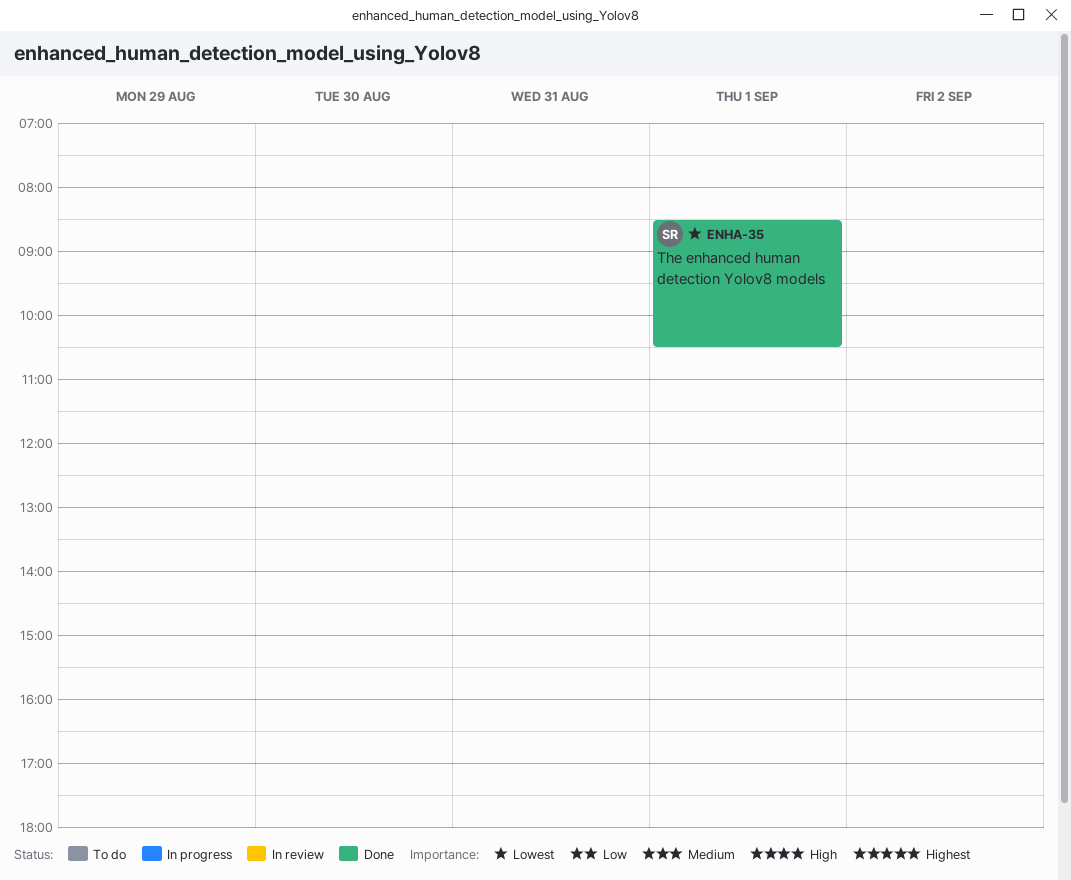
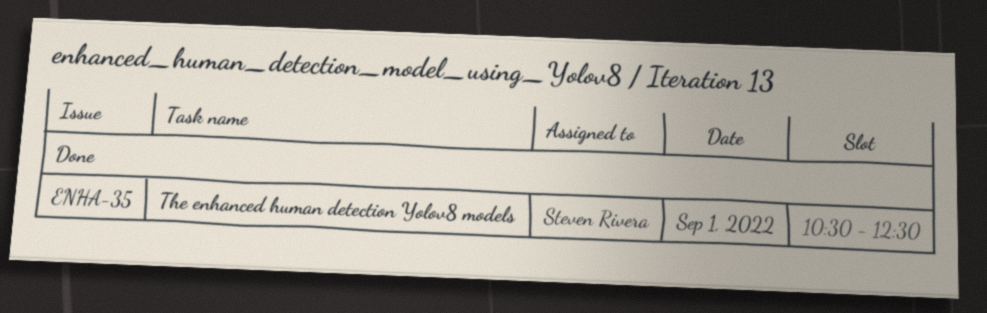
ENHA-35, begins: 08:30 -> 10:30
ENHA-35, ends: 10:30 -> 12:30

